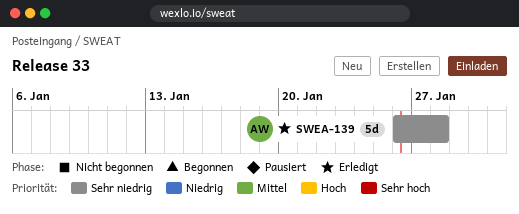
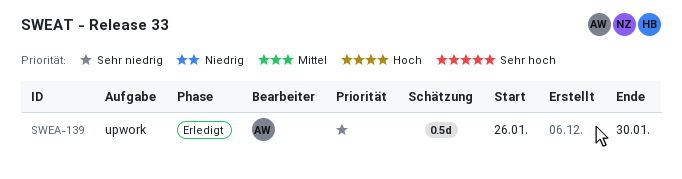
SWEA-139, estimate: 5d -> 0.5d
SWEA-139, due: Jan 28 -> Jan 30

